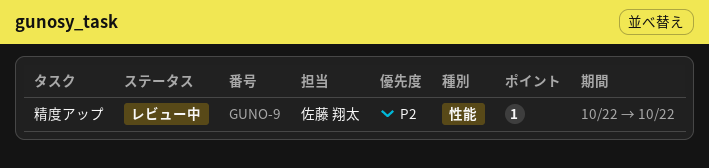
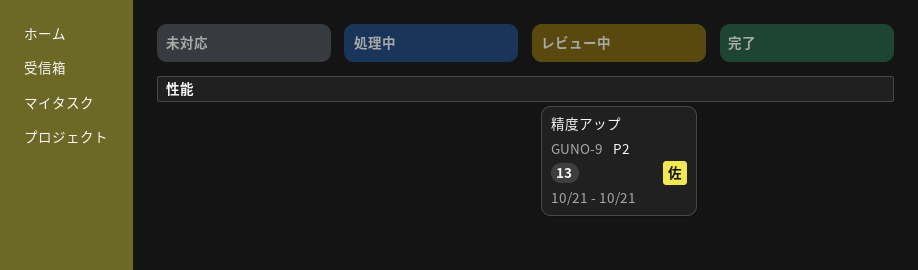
GUNO-9, estimate: 1 -> 13
GUNO-9, start: Oct 22 -> Oct 21
GUNO-9, due: Oct 22 -> Oct 21

